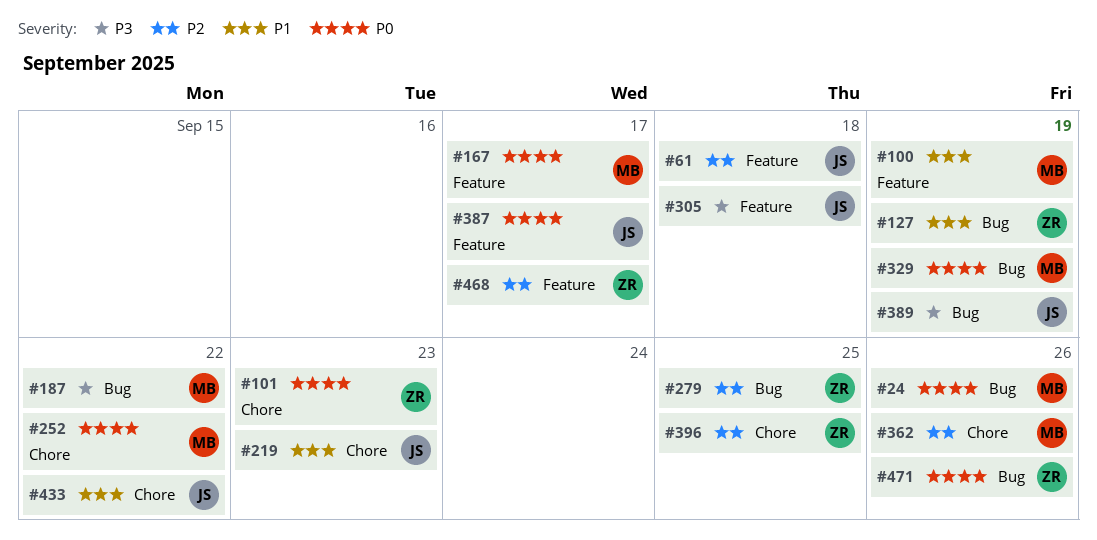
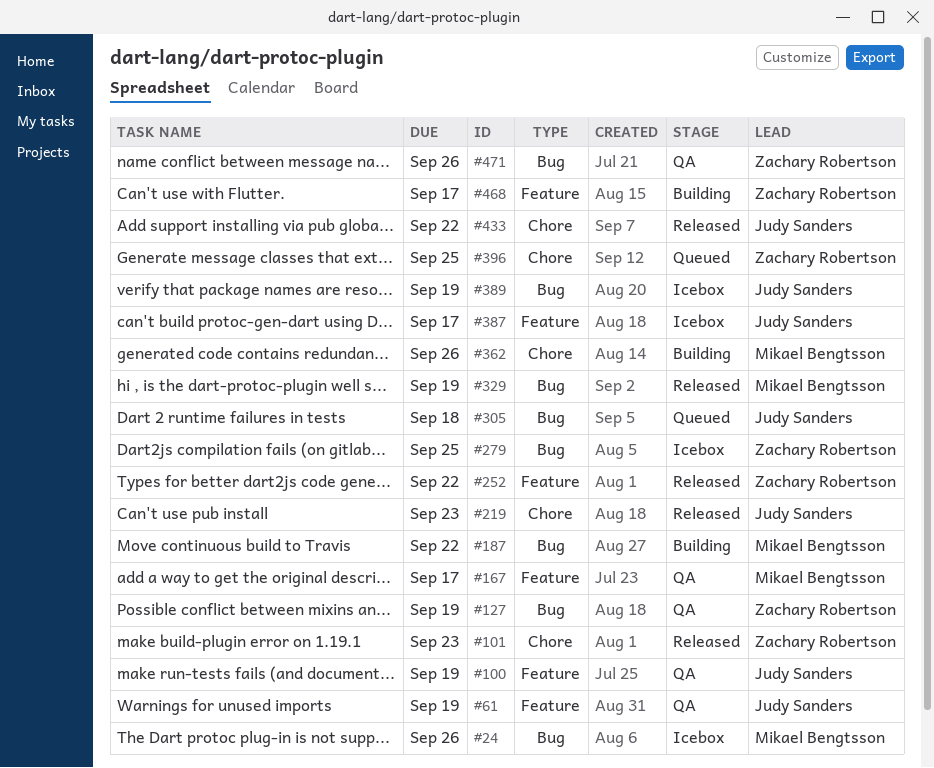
#61, due: Sep 18 -> Sep 19
#100, owner: Mikael Bengtsson -> Judy Sanders
#252, owner: Mikael Bengtsson -> Zachary Robertson
#252, label: Chore -> Feature
#305, label: Feature -> Bug

